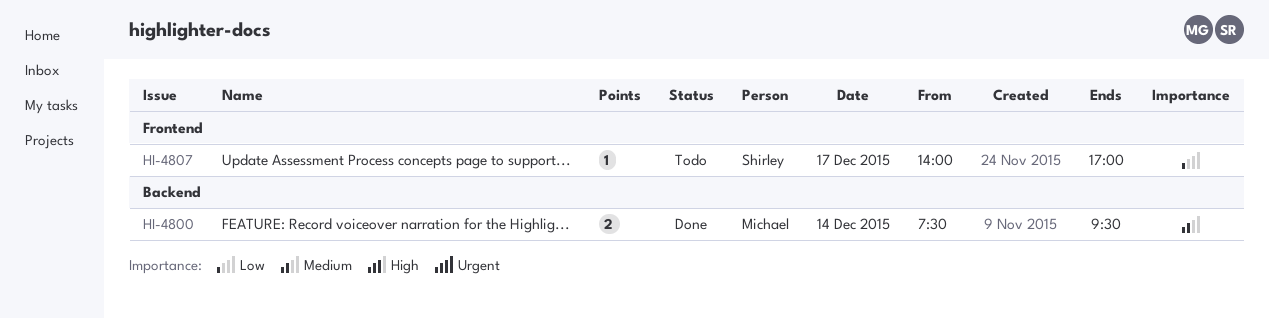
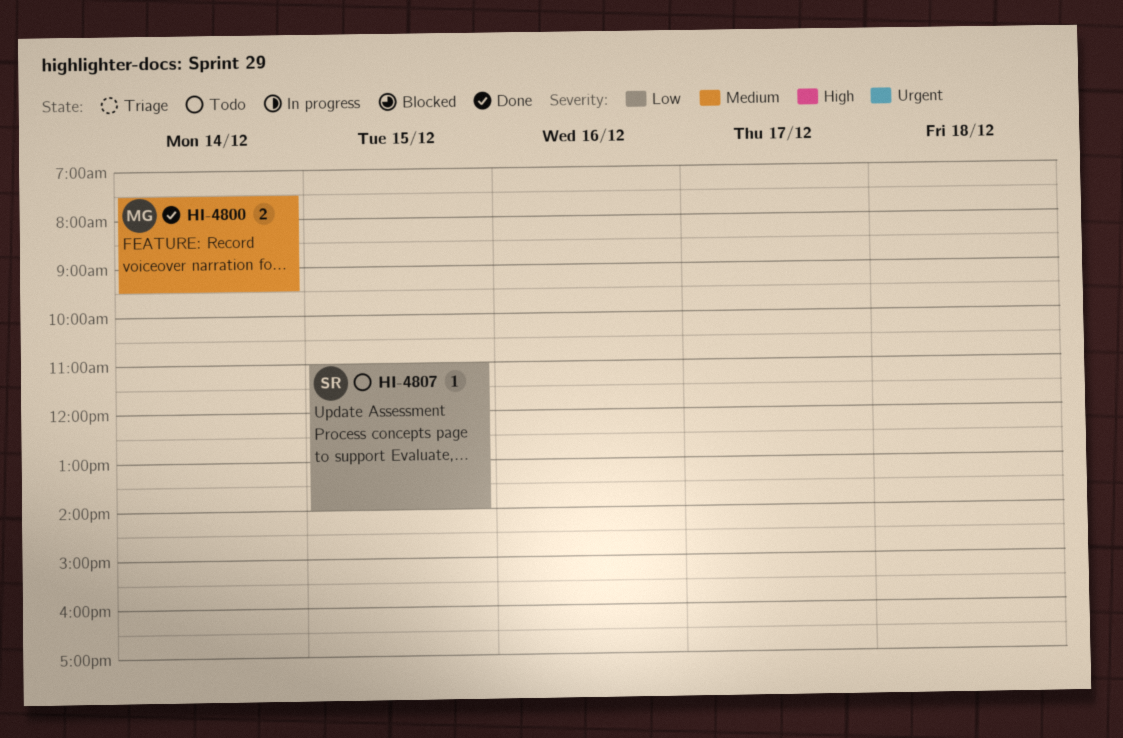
HI-4807, day: Dec 17 -> Dec 15
HI-4807, begins: 14:00 -> 11:00
HI-4807, ends: 17:00 -> 14:00

